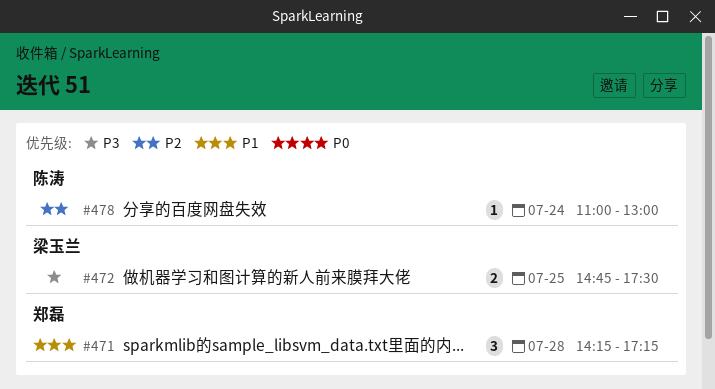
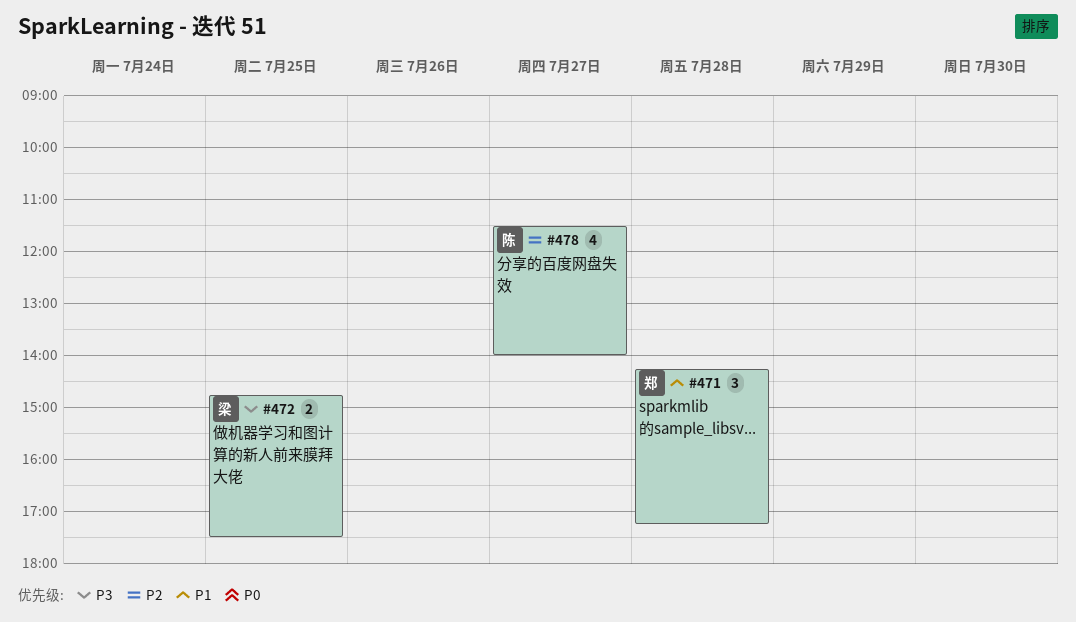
#478, estimate: 1 -> 4
#478, day: Jul 24 -> Jul 27
#478, begins: 11:00 -> 11:30
#478, ends: 13:00 -> 14:00

